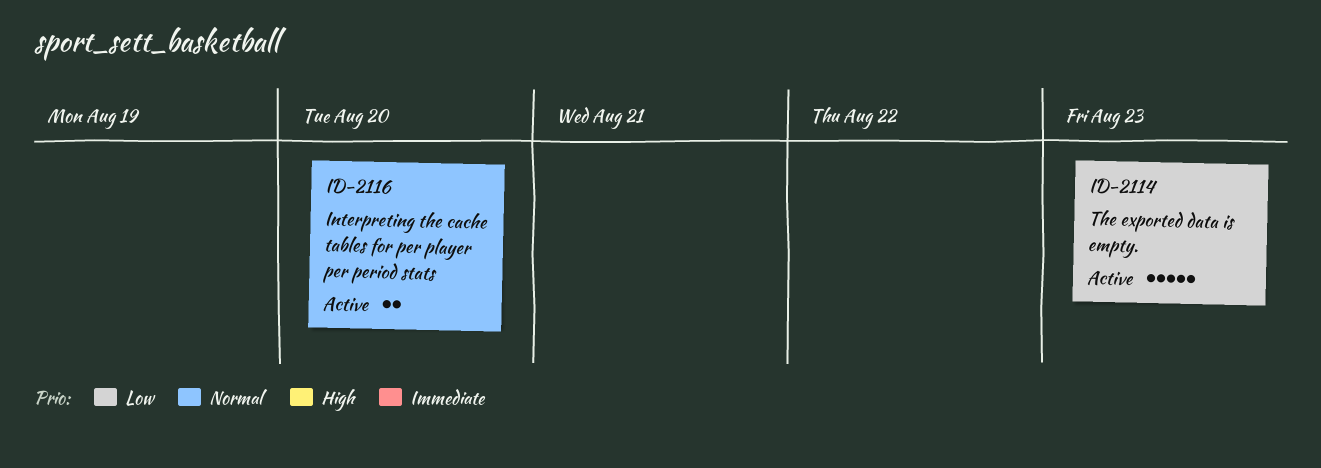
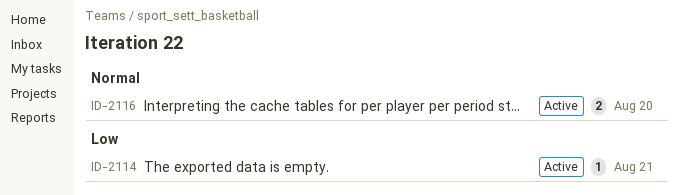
ID-2114, estimate: 5 -> 1
ID-2114, due: Aug 23 -> Aug 21

